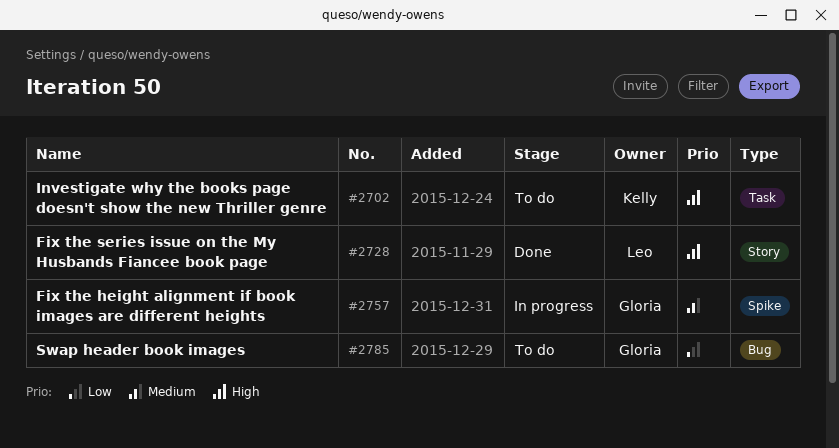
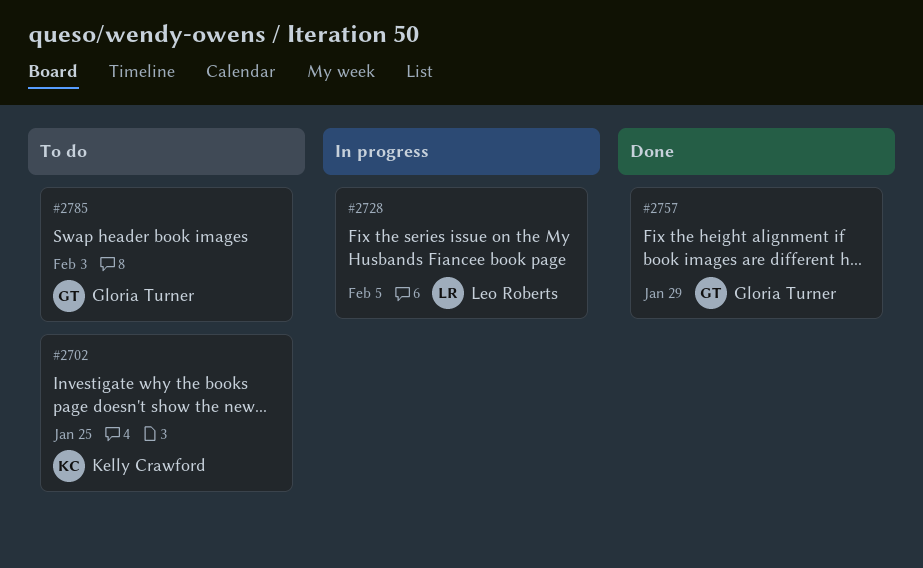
#2728, status: Done -> In progress
#2757, status: In progress -> Done

